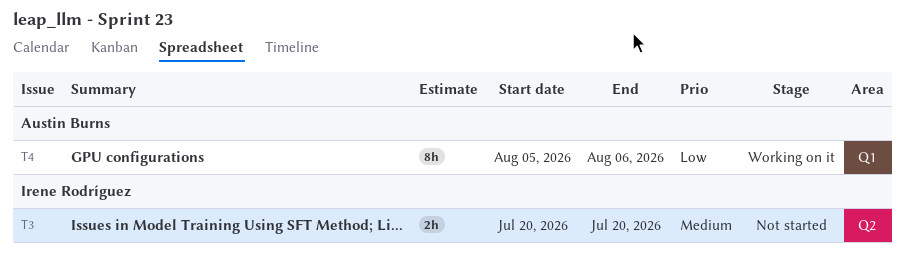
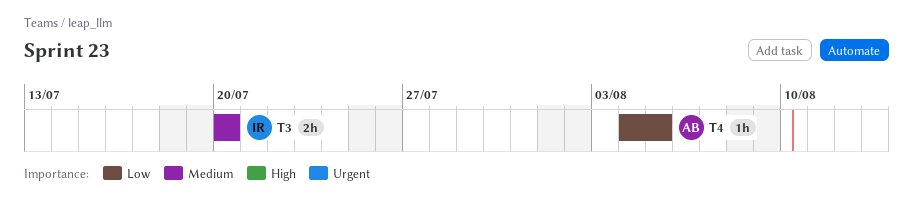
T4, estimate: 8h -> 1h
T4, start: Aug 5 -> Aug 4
T4, due: Aug 6 -> Aug 5

